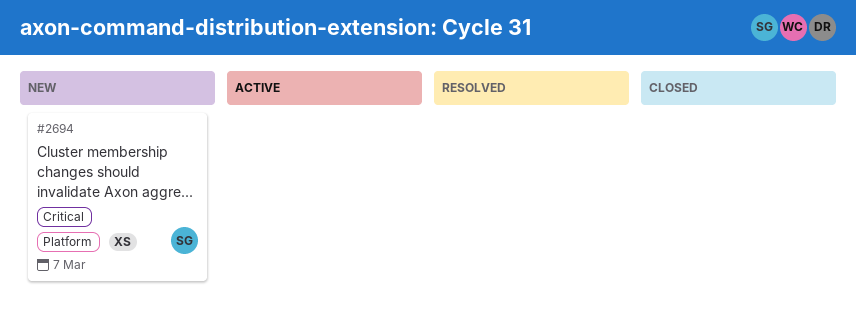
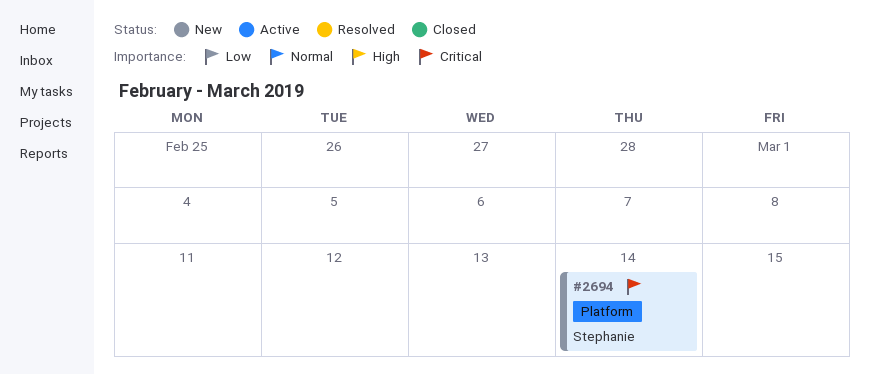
#2694, due: Mar 7 -> Mar 14

